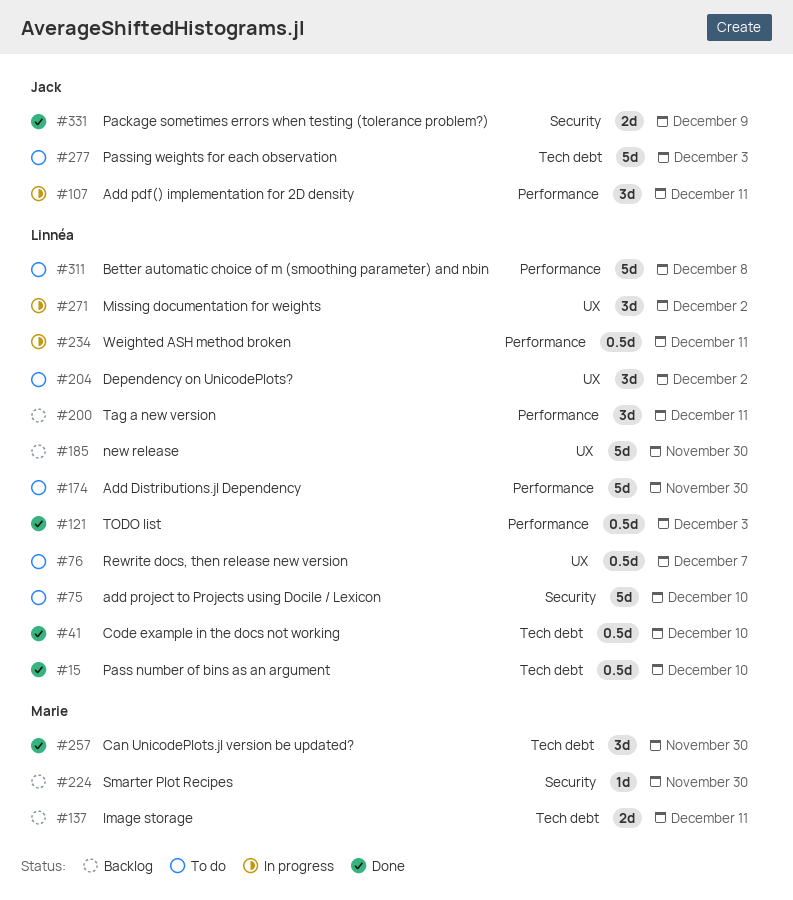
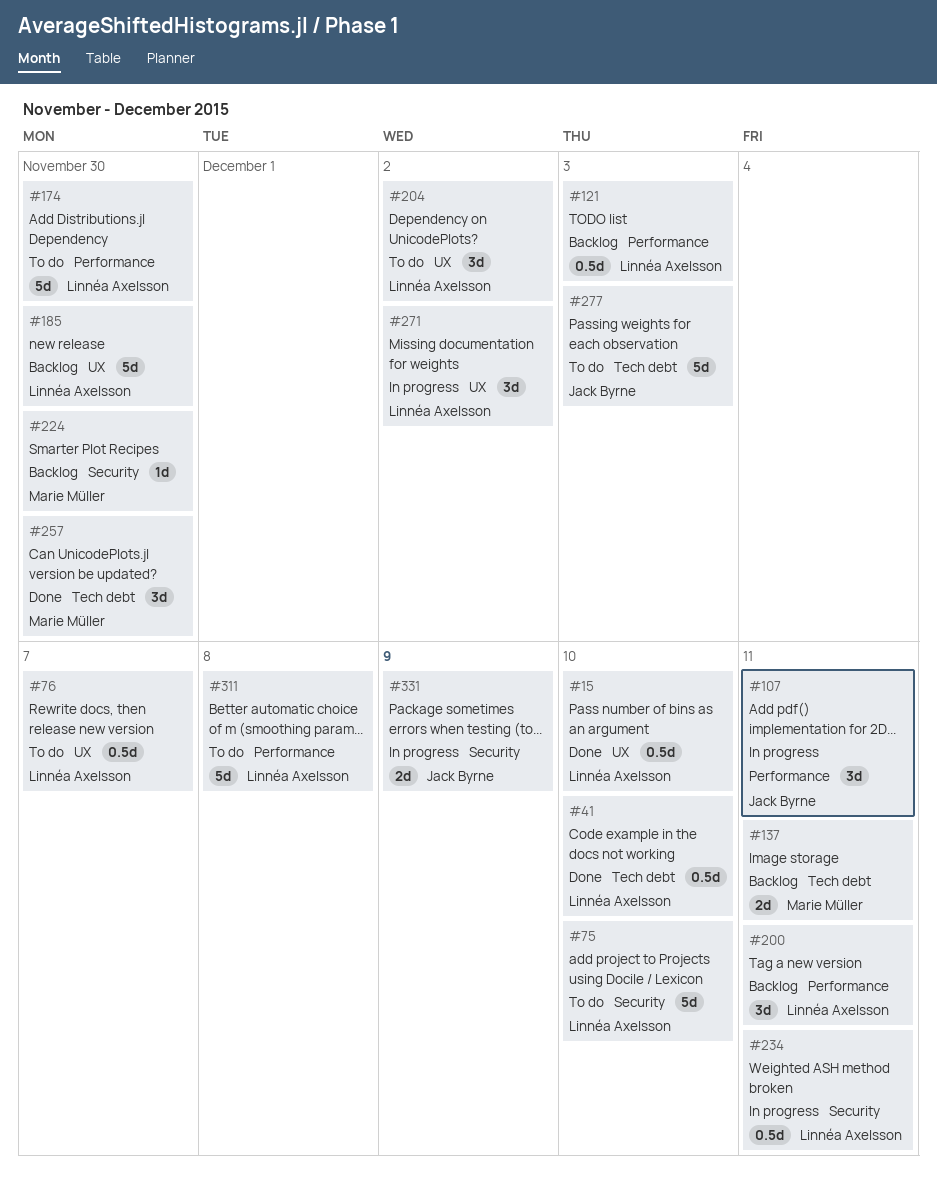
#15, label: Tech debt -> UX
#121, status: Done -> Backlog
#234, label: Performance -> Security
#331, status: Done -> In progress

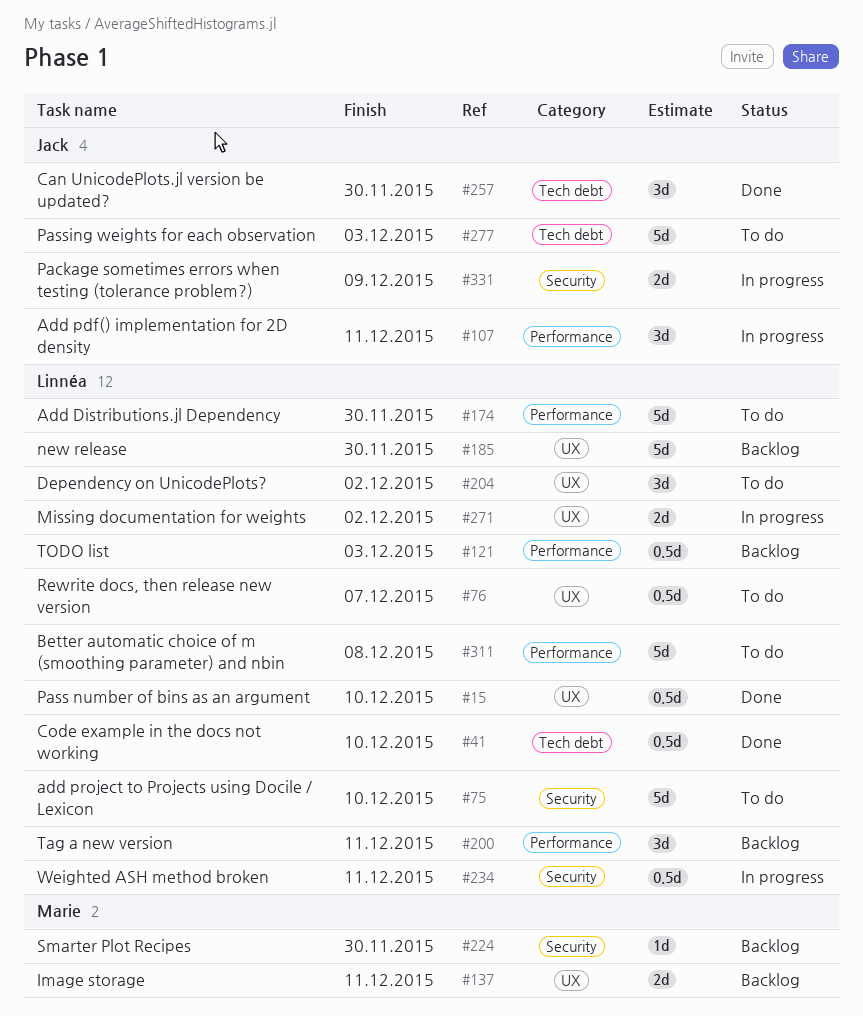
#137, label: Tech debt -> UX
#257, owner: Marie Müller -> Jack Byrne
#271, estimate: 3d -> 2d

